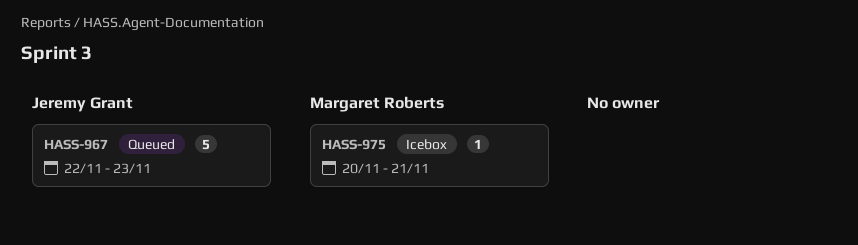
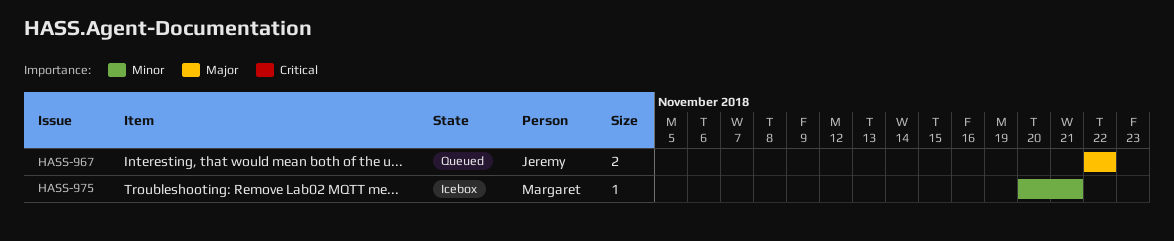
HASS-967, estimate: 5 -> 2
HASS-967, due: Nov 23 -> Nov 22

